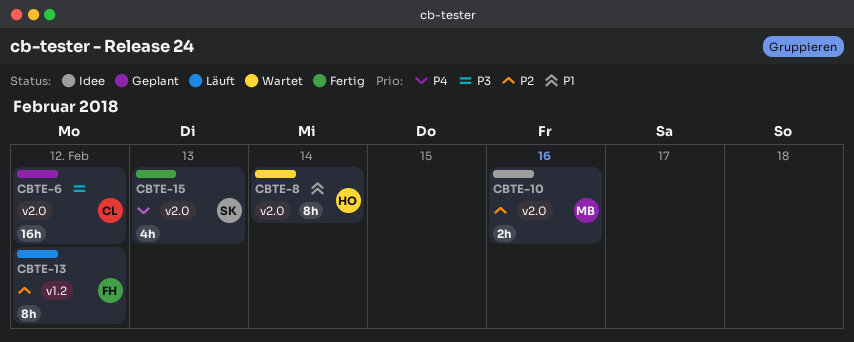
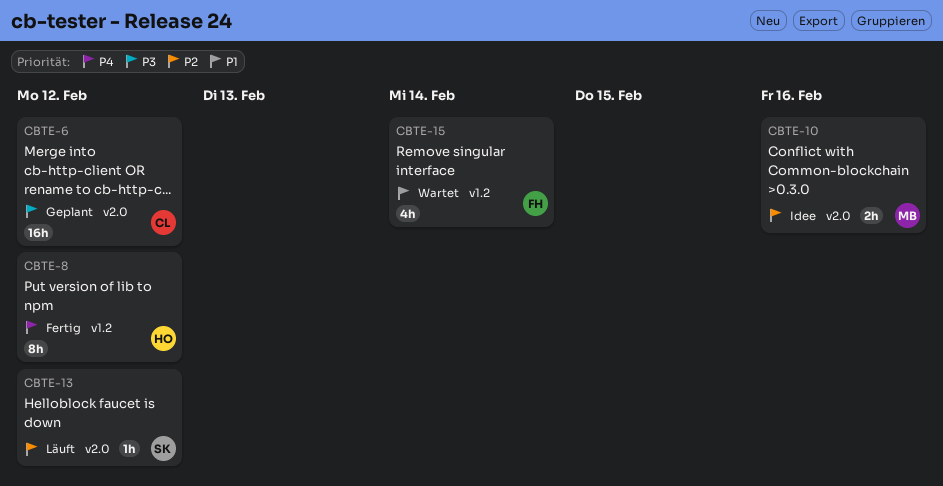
CBTE-8, status: Wartet -> Fertig
CBTE-8, priority: P1 -> P4
CBTE-8, label: v2.0 -> v1.2
CBTE-8, due: Feb 14 -> Feb 12
CBTE-13, owner: FH -> SK
CBTE-13, label: v1.2 -> v2.0
CBTE-13, estimate: 8h -> 1h
CBTE-15, status: Fertig -> Wartet
CBTE-15, owner: SK -> FH
CBTE-15, priority: P4 -> P1
CBTE-15, label: v2.0 -> v1.2
CBTE-15, due: Feb 13 -> Feb 14

